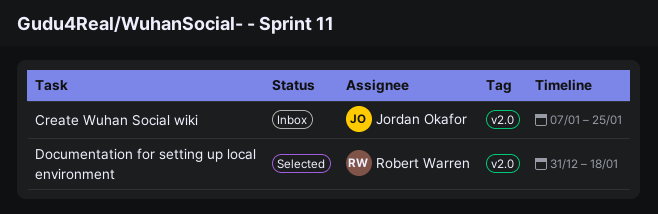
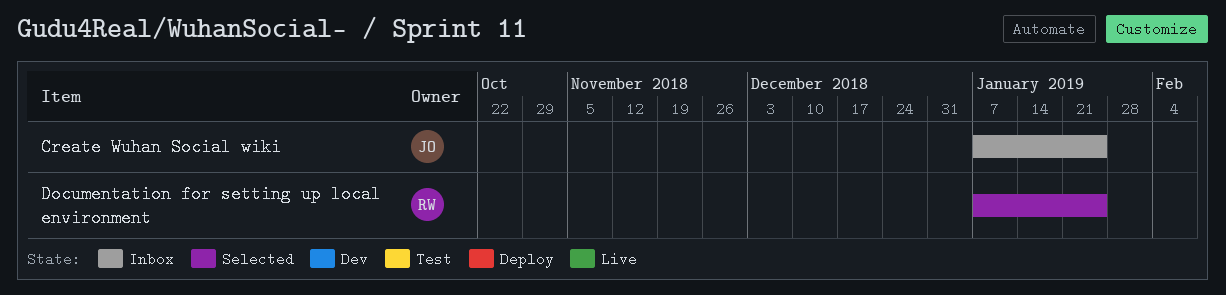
Documentation for setting up local environment, start: Dec 31 -> Jan 7
Documentation for setting up local environment, due: Jan 18 -> Jan 25

